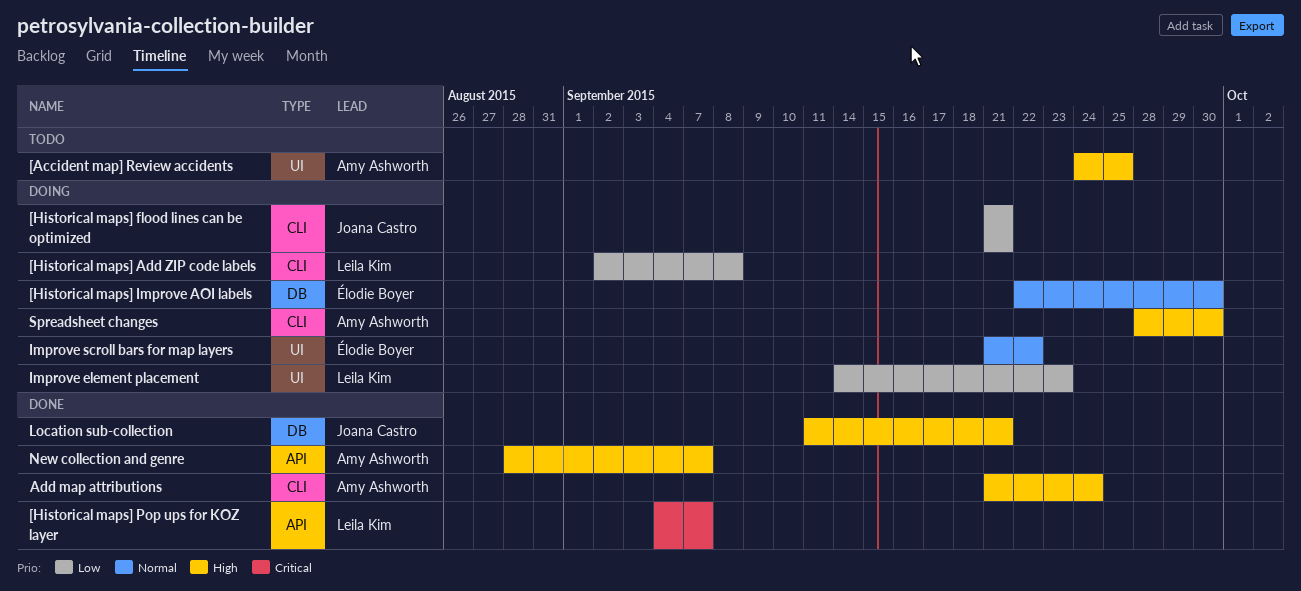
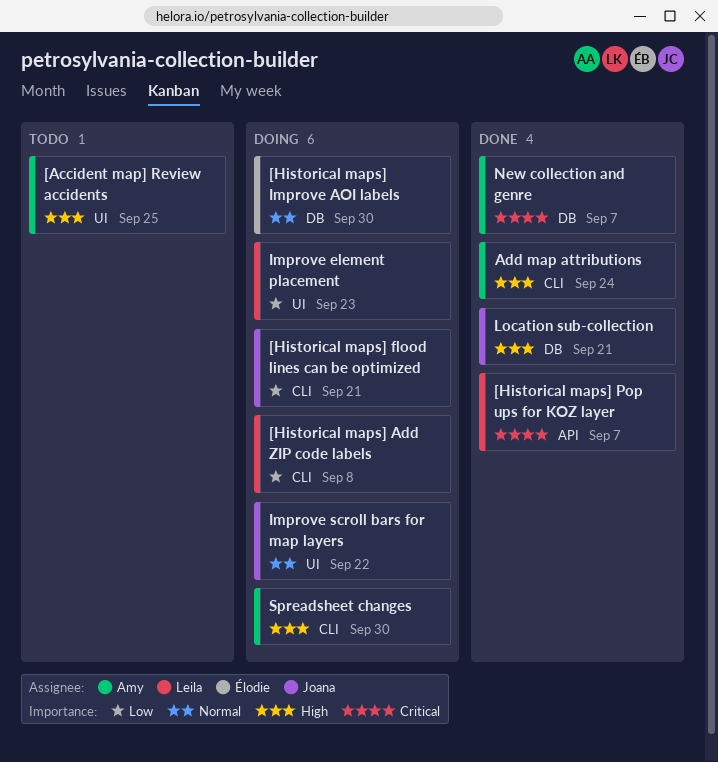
Improve scroll bars for map layers, owner: Élodie Boyer -> Joana Castro
New collection and genre, priority: High -> Critical
New collection and genre, label: API -> DB

